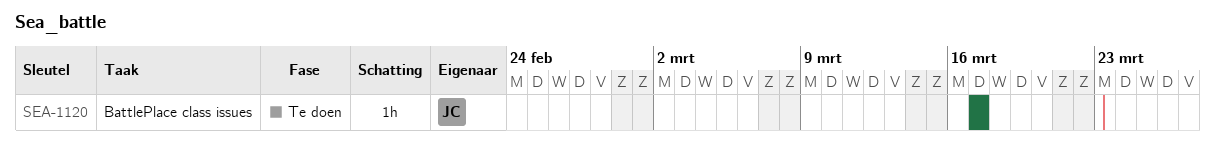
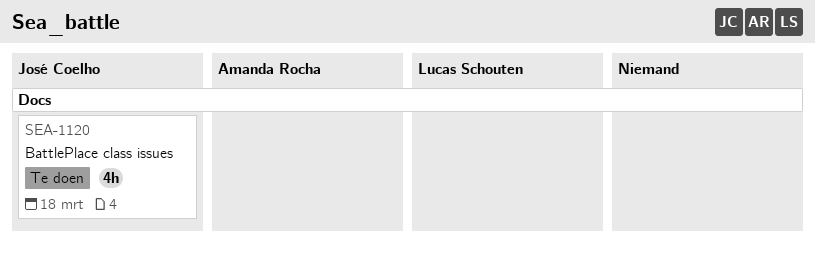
SEA-1120, estimate: 1h -> 4h
SEA-1120, due: Mar 17 -> Mar 18

